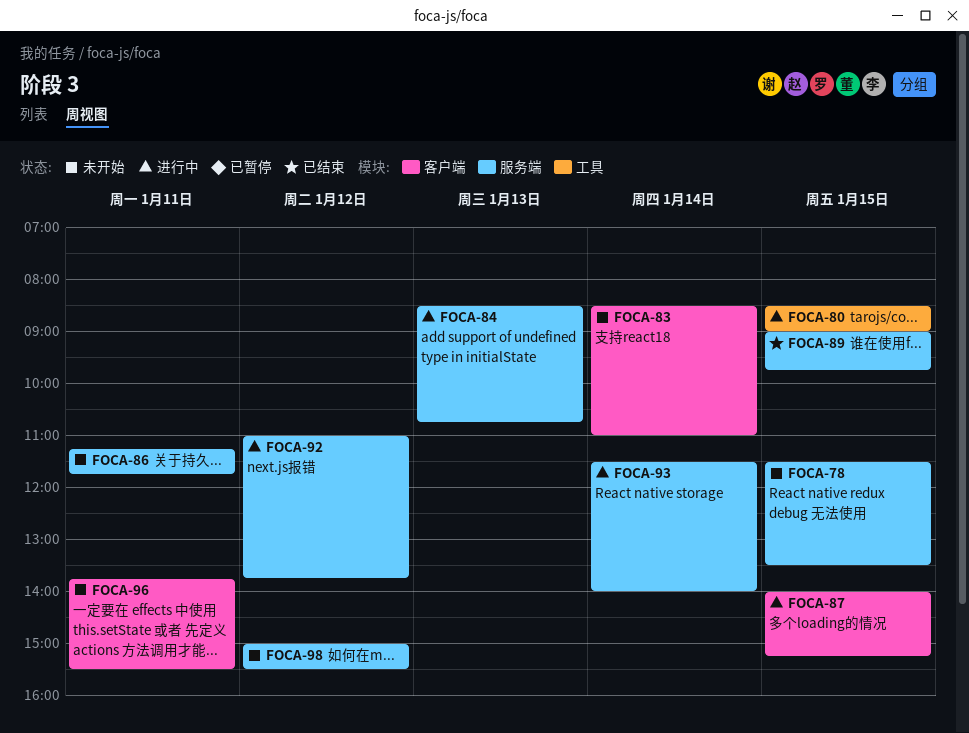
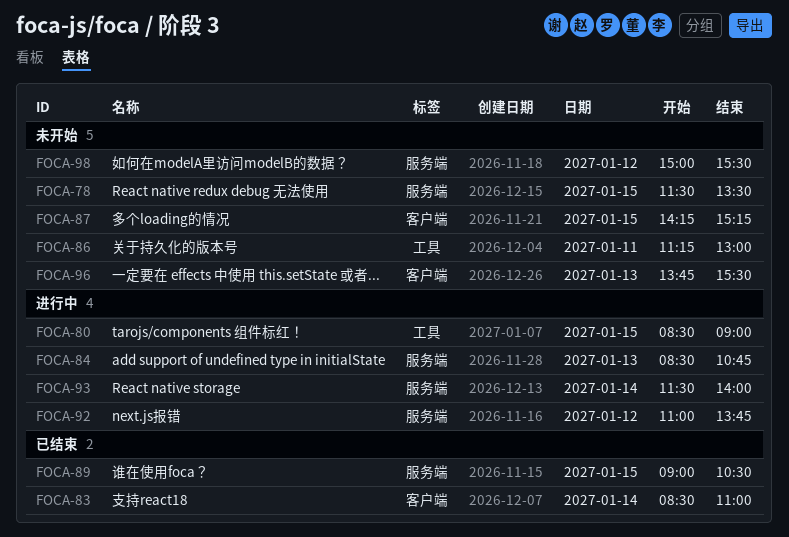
FOCA-83, status: 未开始 -> 已结束
FOCA-86, label: 服务端 -> 工具
FOCA-86, ends: 11:45 -> 13:00
FOCA-87, status: 进行中 -> 未开始
FOCA-87, begins: 14:00 -> 14:15
FOCA-89, ends: 09:45 -> 10:30
FOCA-96, day: Jan 11 -> Jan 13

